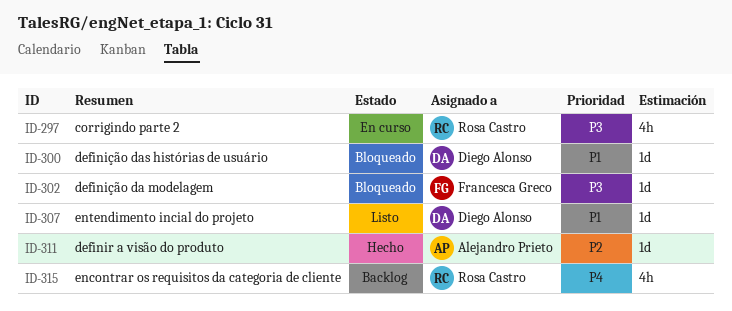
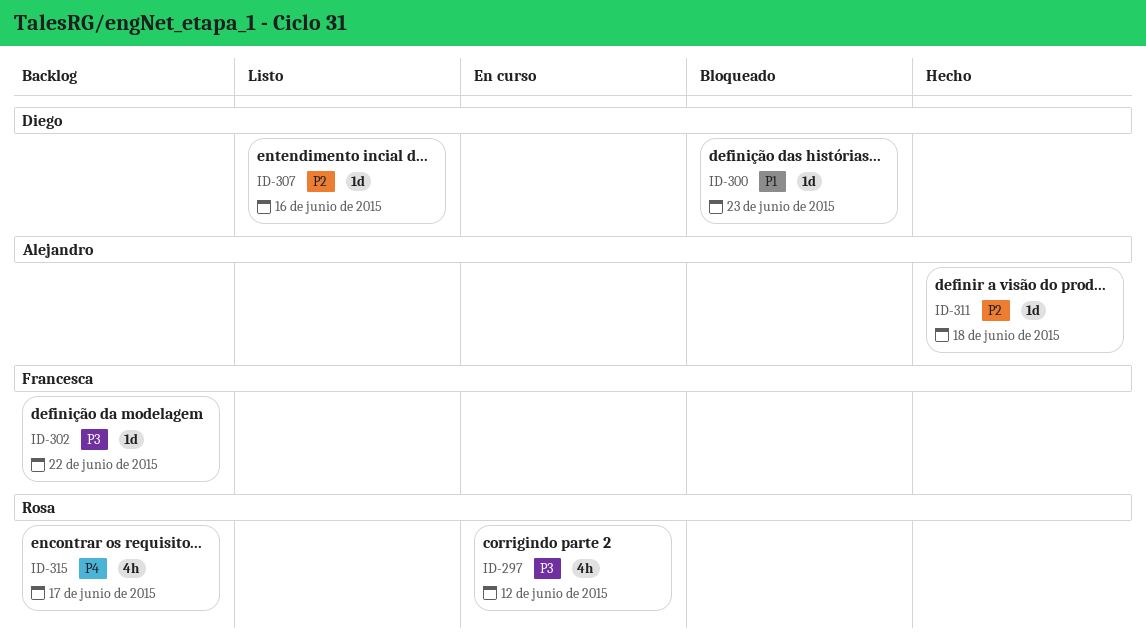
ID-302, status: Bloqueado -> Backlog
ID-307, priority: P1 -> P2

